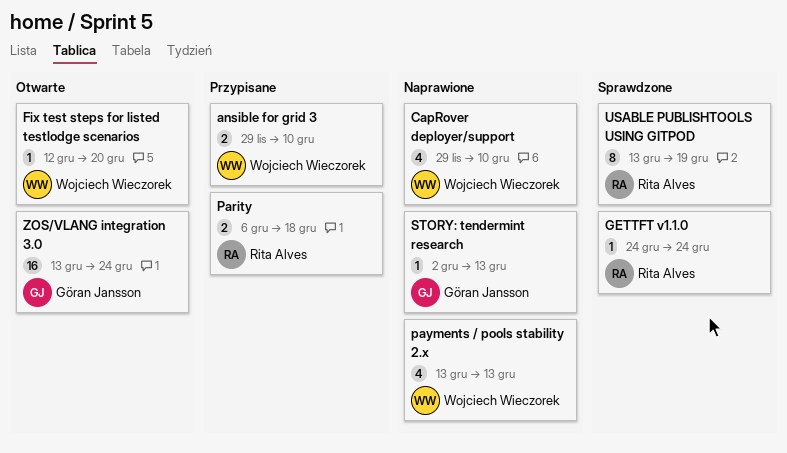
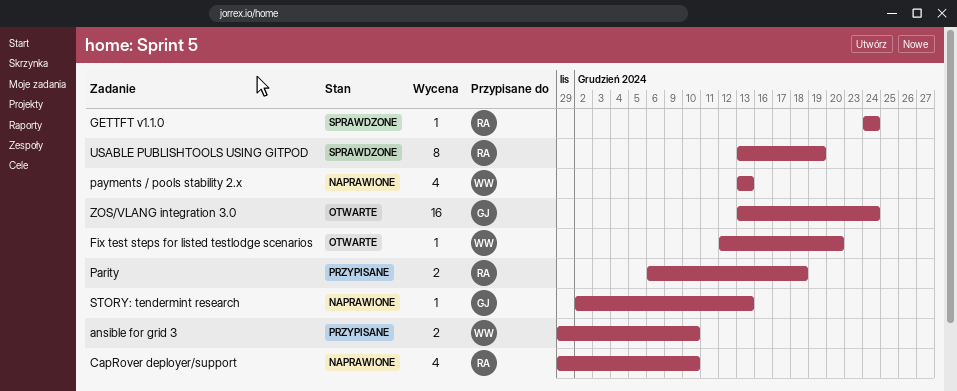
CapRover deployer/support, owner: Wojciech Wieczorek -> Rita Alves

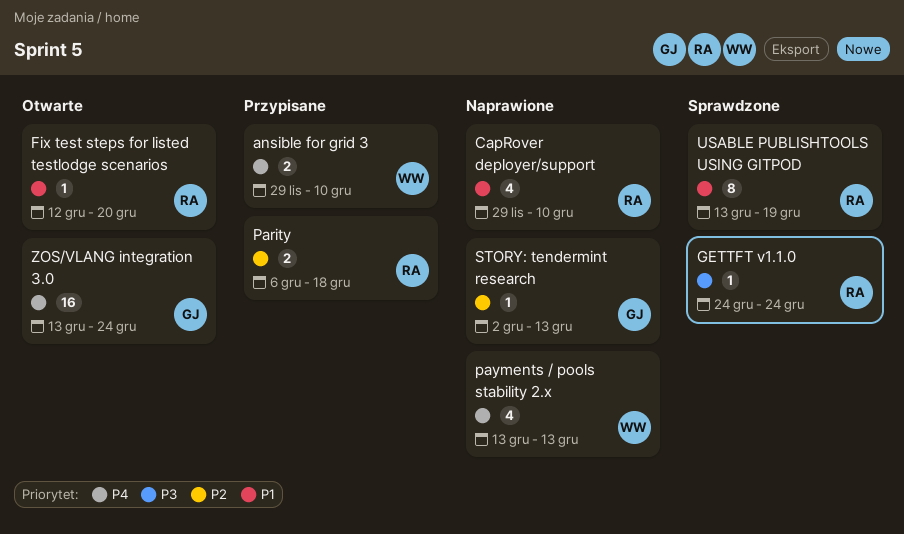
Fix test steps for listed testlodge scenarios, owner: WW -> RA

